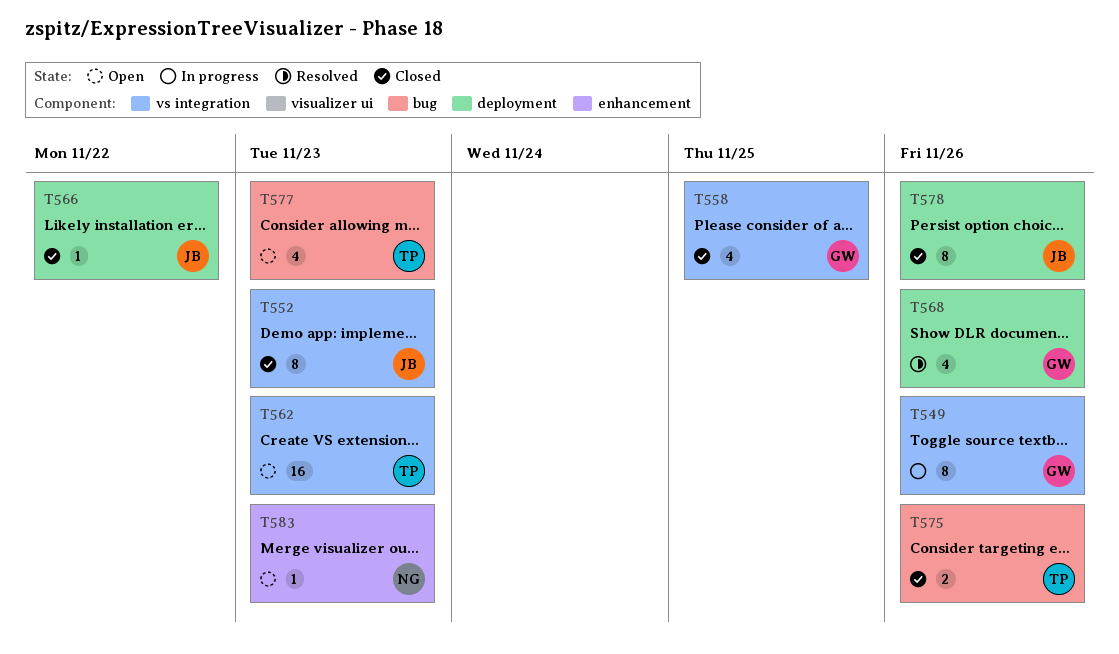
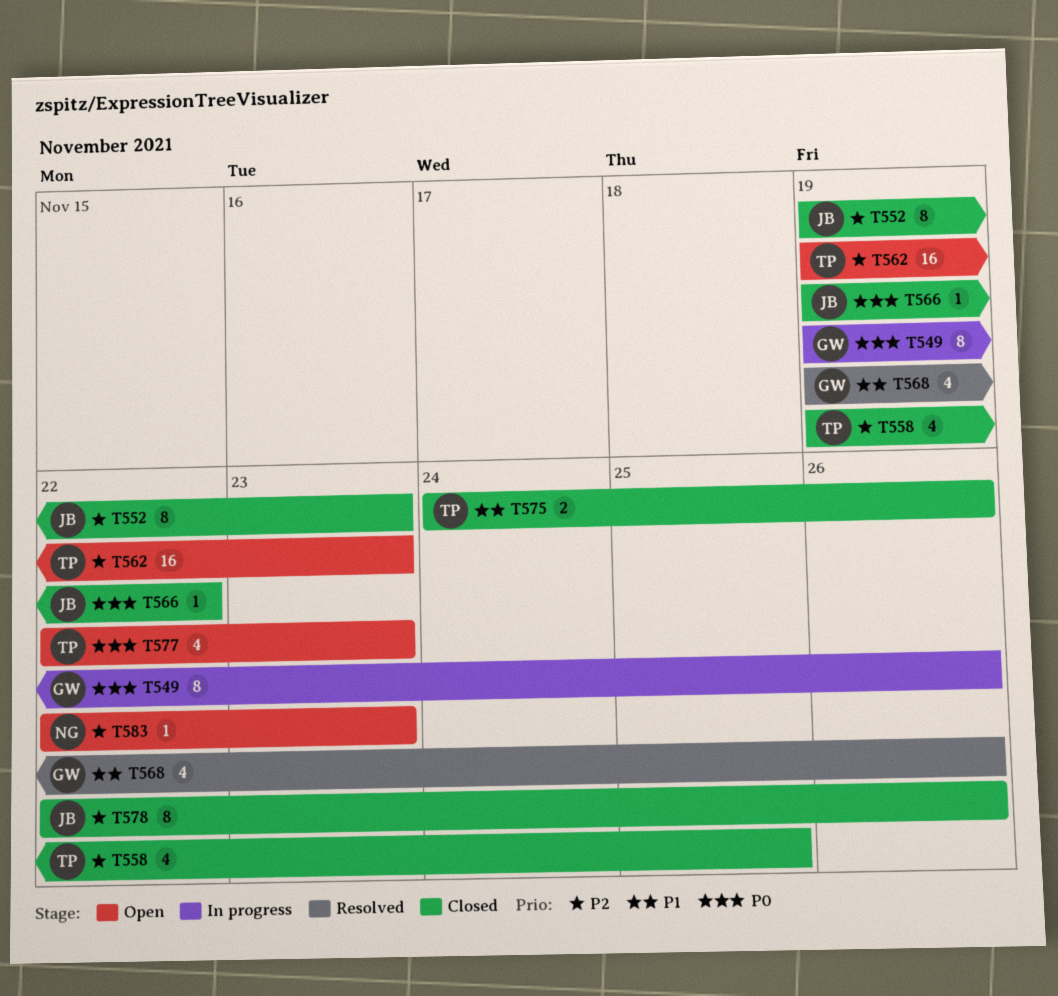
T558, owner: GW -> TP

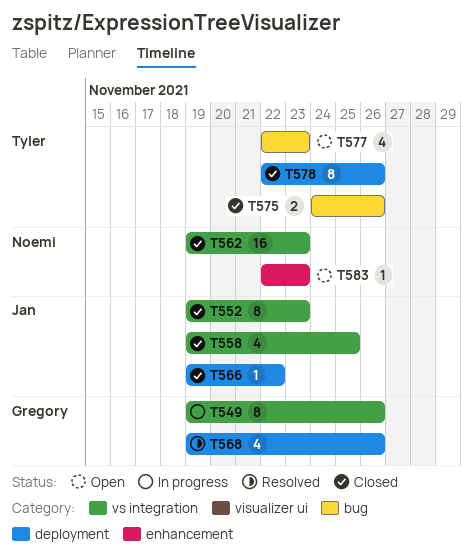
T558, owner: Tyler -> Jan
T562, status: Open -> Closed
T562, owner: Tyler -> Noemi
T578, owner: Jan -> Tyler

